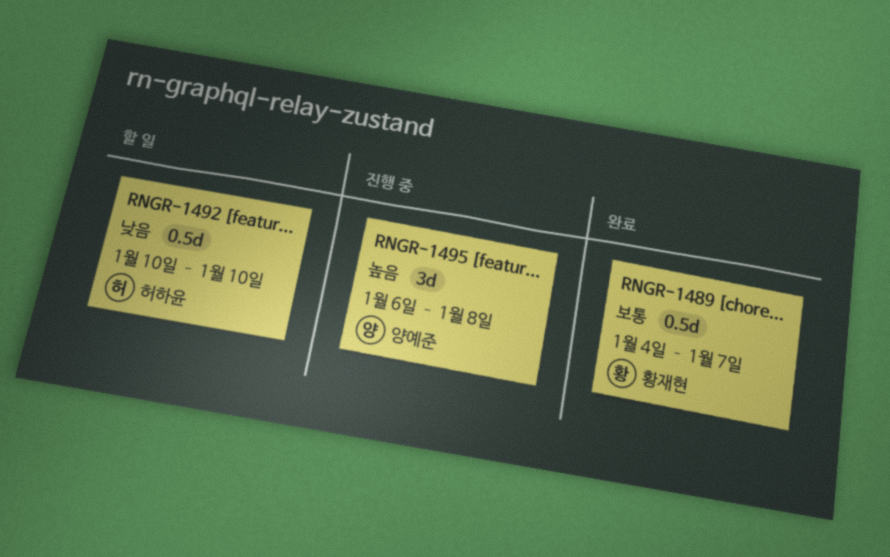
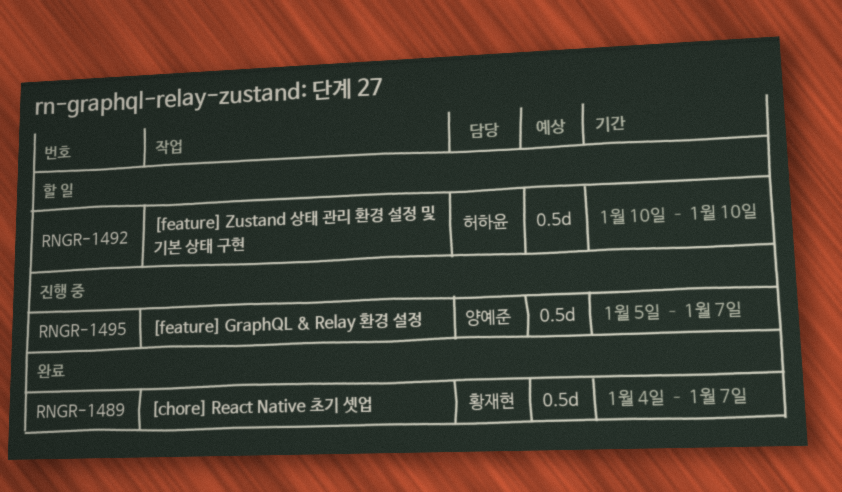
RNGR-1495, estimate: 3d -> 0.5d
RNGR-1495, start: Jan 6 -> Jan 5
RNGR-1495, due: Jan 8 -> Jan 7

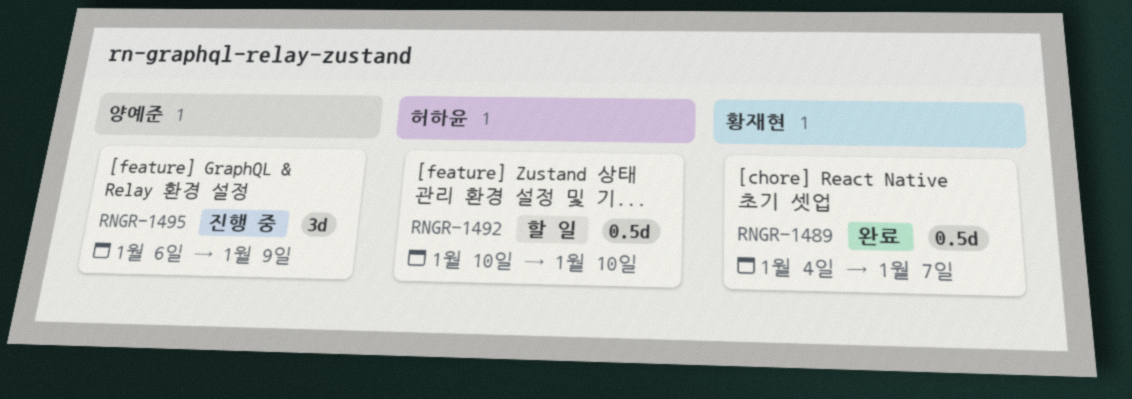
RNGR-1495, estimate: 0.5d -> 3d
RNGR-1495, start: Jan 5 -> Jan 6
RNGR-1495, due: Jan 7 -> Jan 9

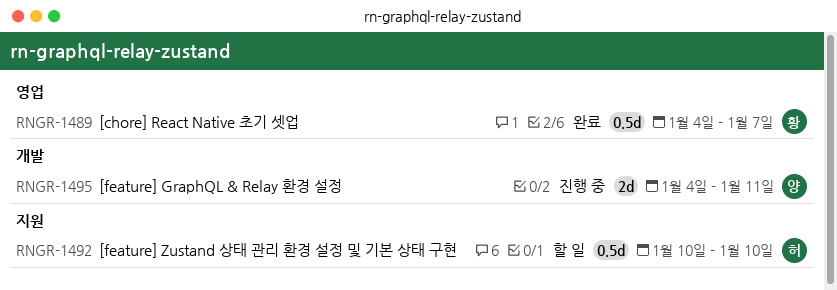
RNGR-1495, estimate: 3d -> 2d
RNGR-1495, start: Jan 6 -> Jan 4
RNGR-1495, due: Jan 9 -> Jan 11

